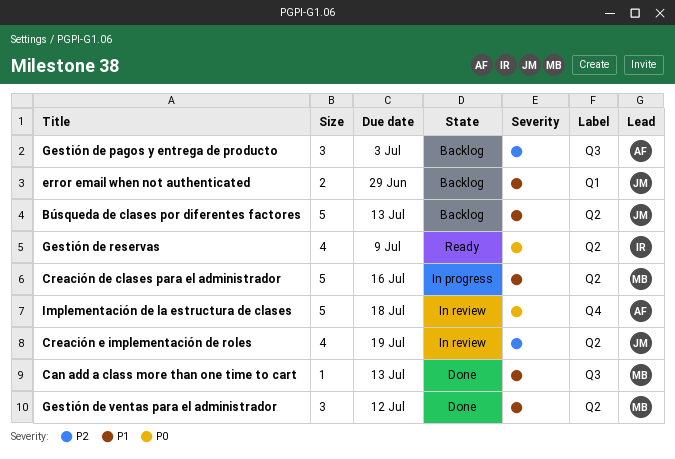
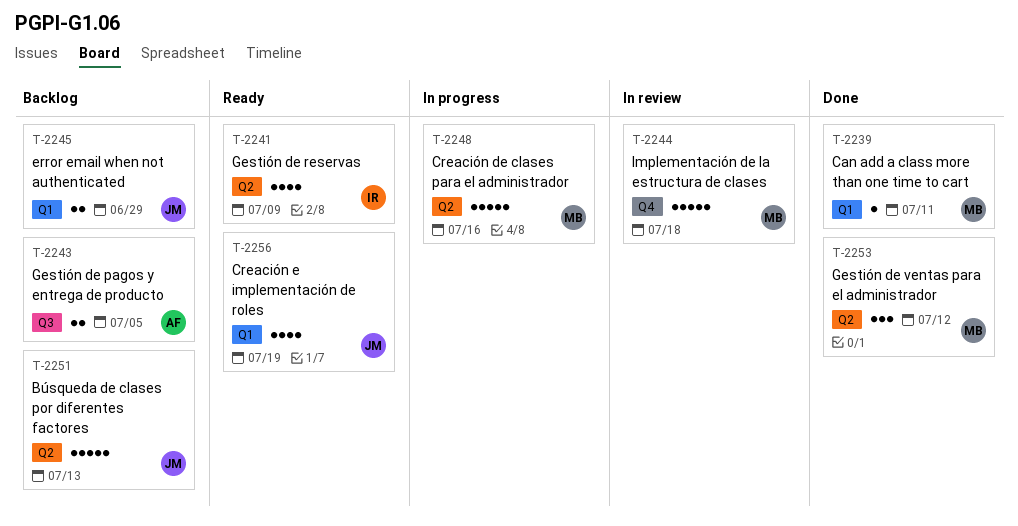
Can add a class more than one time to cart, label: Q3 -> Q1
Can add a class more than one time to cart, due: Jul 13 -> Jul 11
Creación e implementación de roles, status: In review -> Ready
Creación e implementación de roles, label: Q2 -> Q1
Gestión de pagos y entrega de producto, estimate: 3 -> 2
Gestión de pagos y entrega de producto, due: Jul 3 -> Jul 5
Implementación de la estructura de clases, owner: AF -> MB

